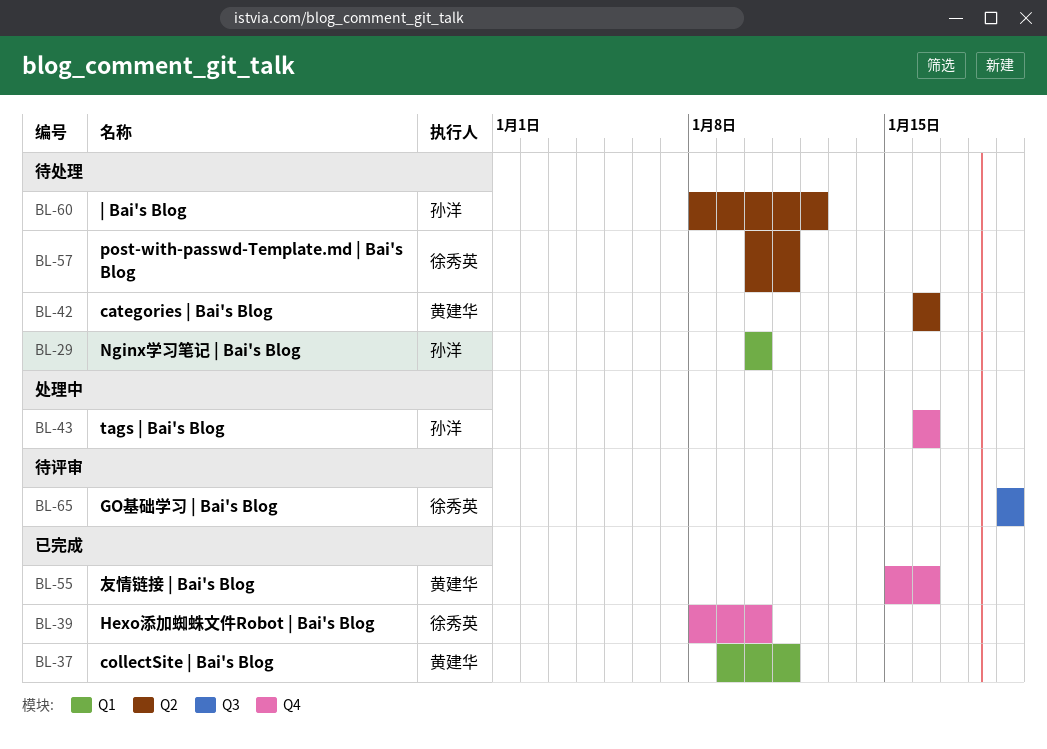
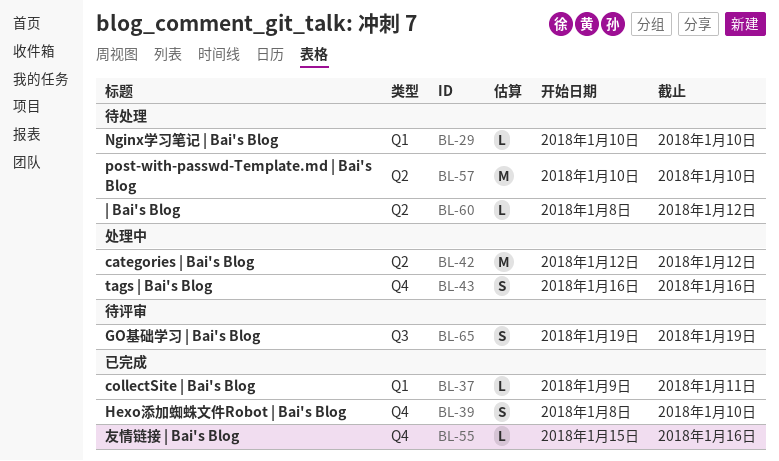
BL-42, status: 待处理 -> 处理中
BL-42, start: Jan 16 -> Jan 12
BL-42, due: Jan 16 -> Jan 12
BL-57, due: Jan 11 -> Jan 10

